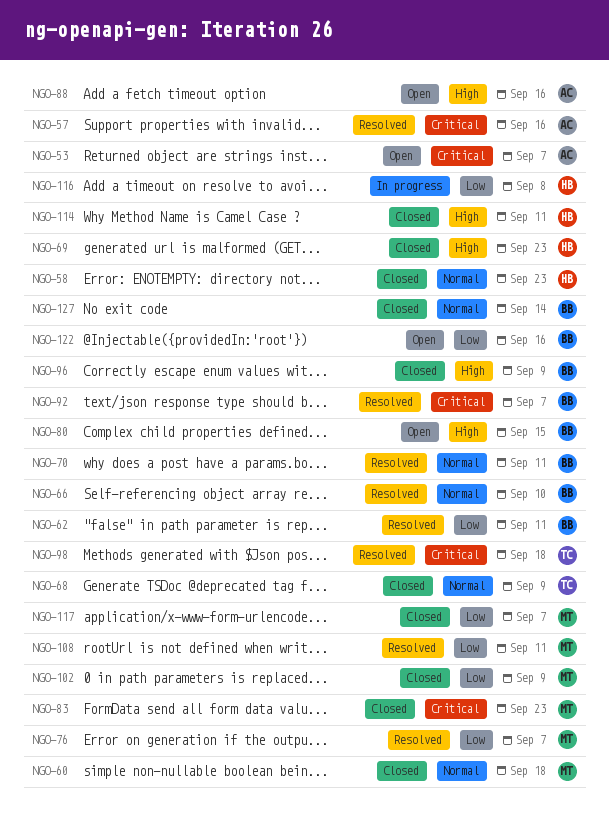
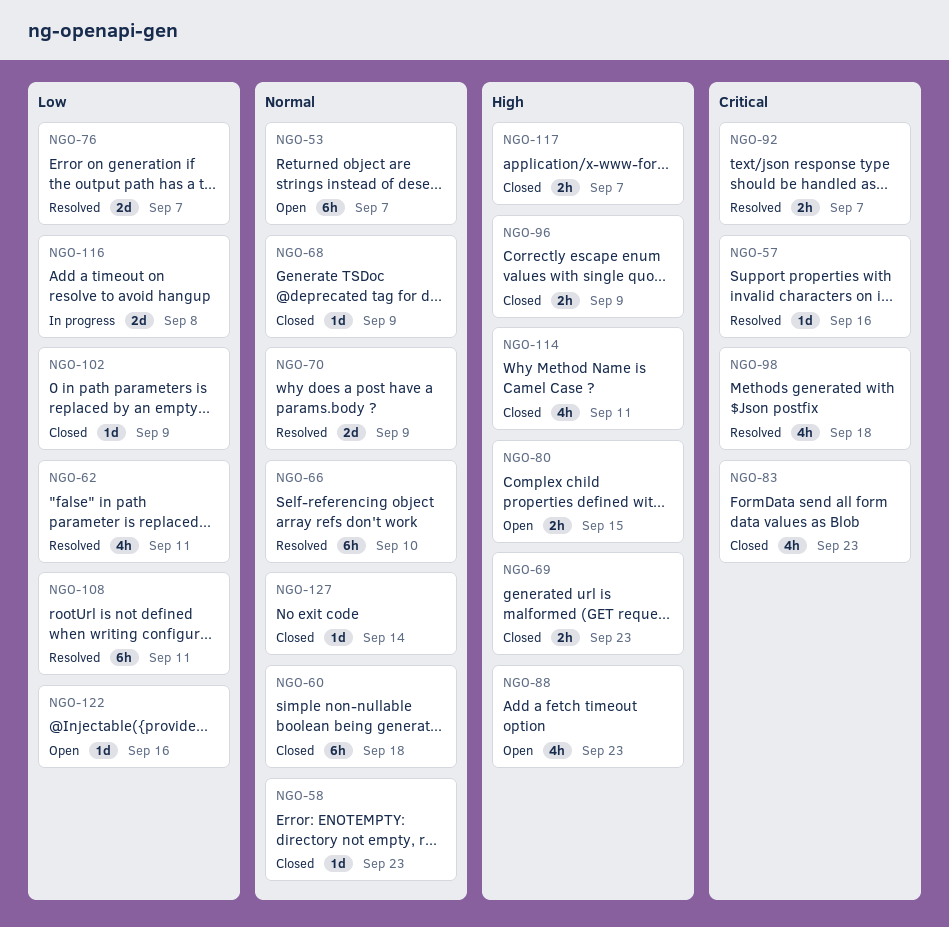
NGO-53, priority: Critical -> Normal
NGO-70, due: Sep 11 -> Sep 9
NGO-88, due: Sep 16 -> Sep 23
NGO-117, priority: Low -> High

